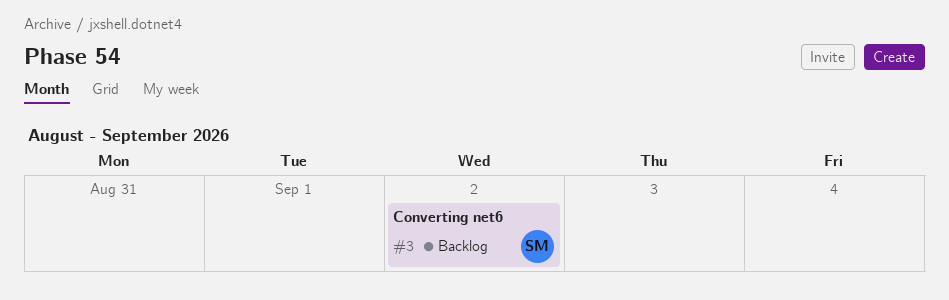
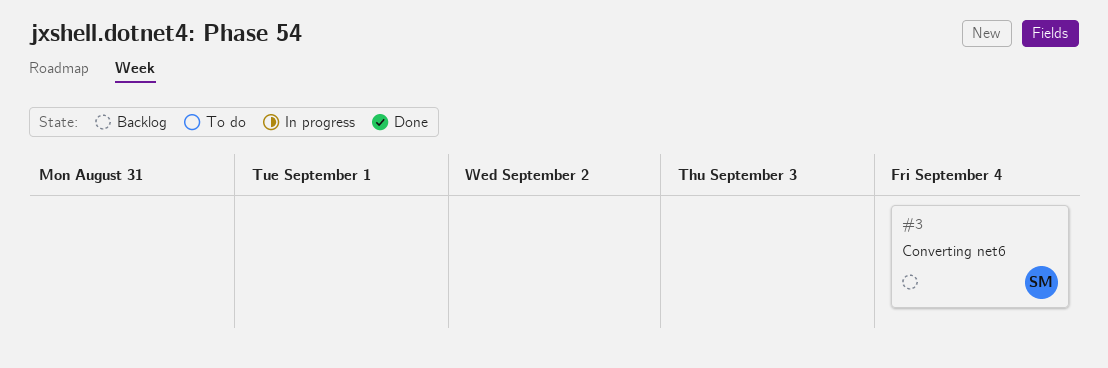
#3, due: Sep 2 -> Sep 4

